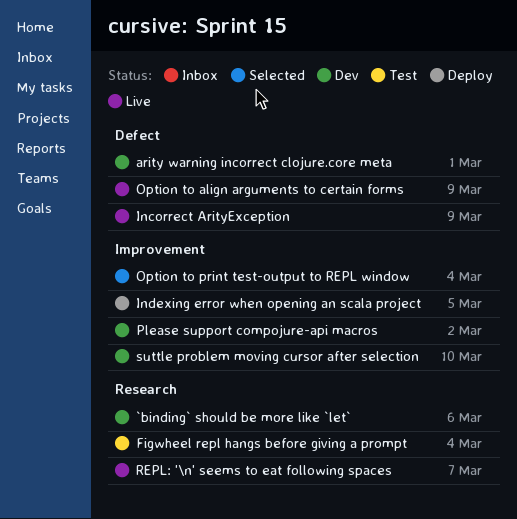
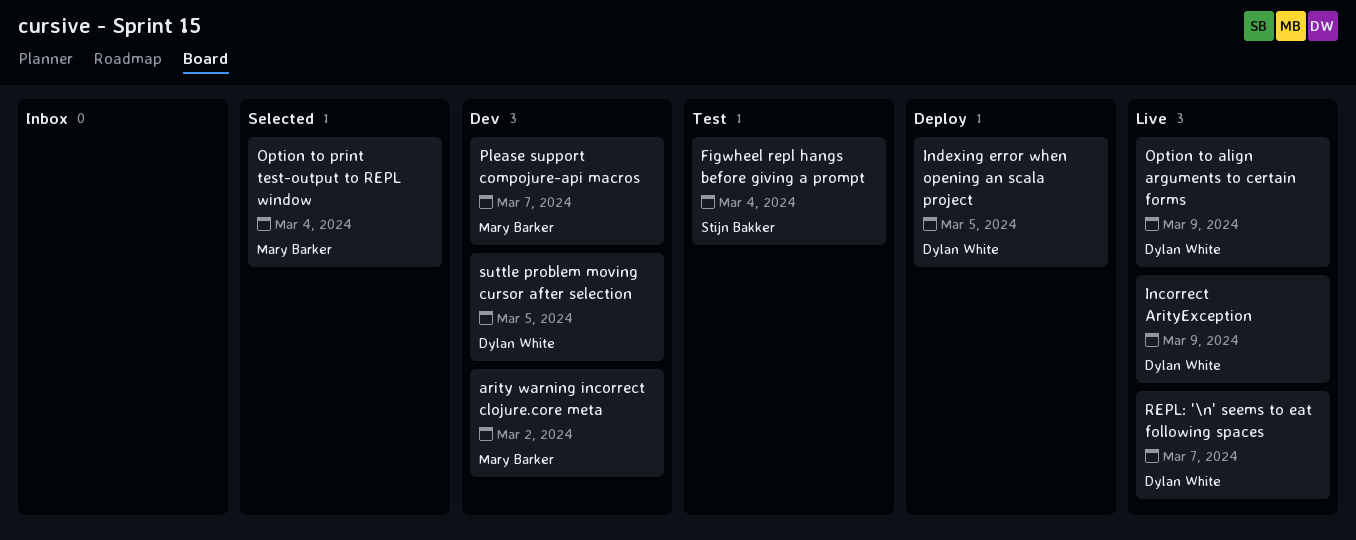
`binding` should be more like `let`: present -> none
arity warning incorrect clojure.core meta, due: Mar 1 -> Mar 2
Please support compojure-api macros, due: Mar 2 -> Mar 7
suttle problem moving cursor after selection, due: Mar 10 -> Mar 5

